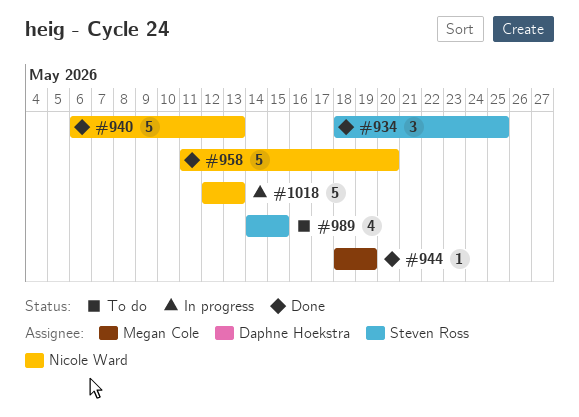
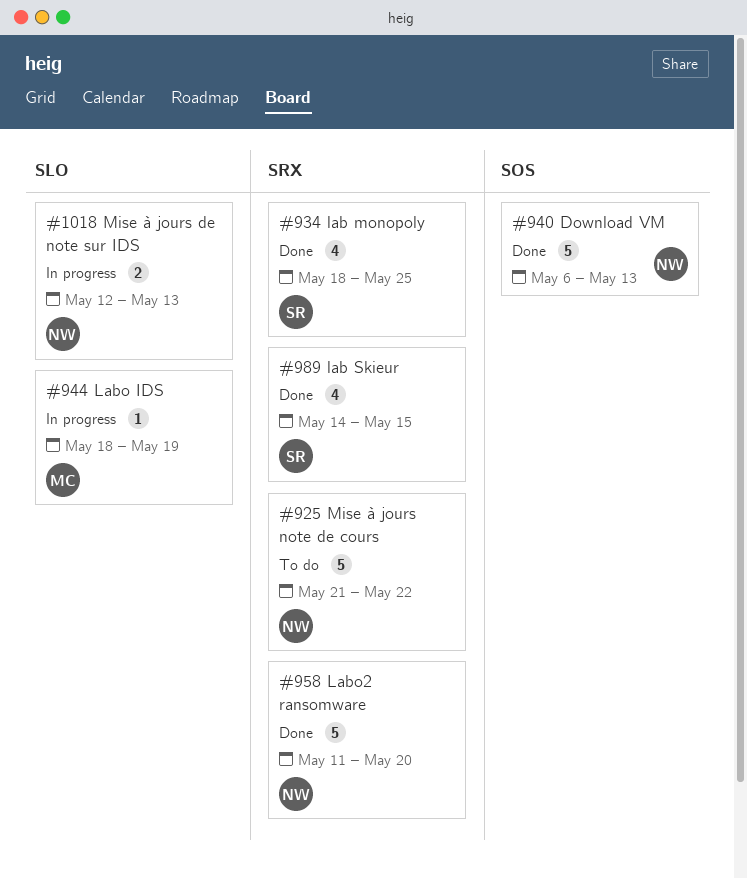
#925: none -> present
#934, estimate: 3 -> 4
#944, status: Done -> In progress
#989, status: To do -> Done
#1018, estimate: 5 -> 2

